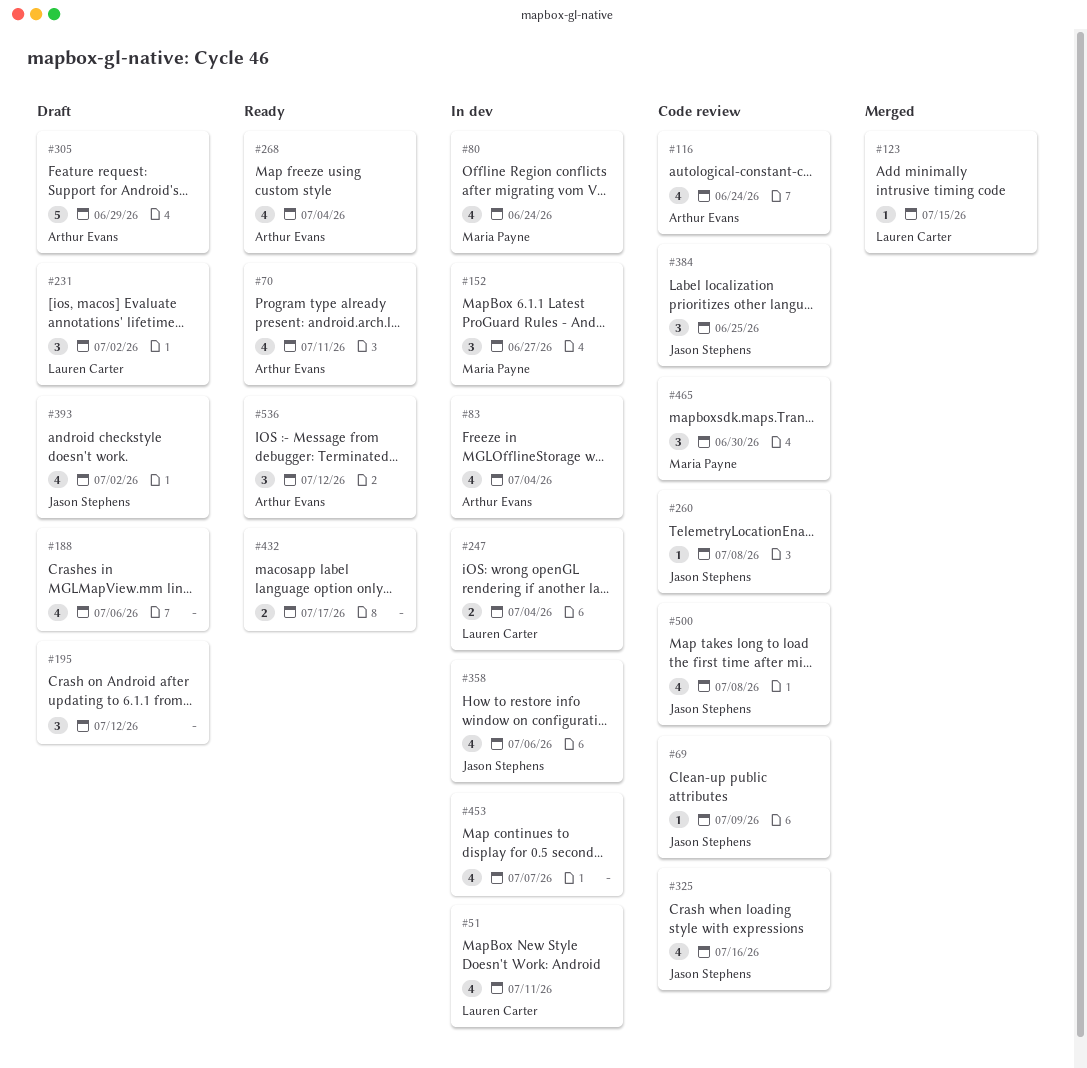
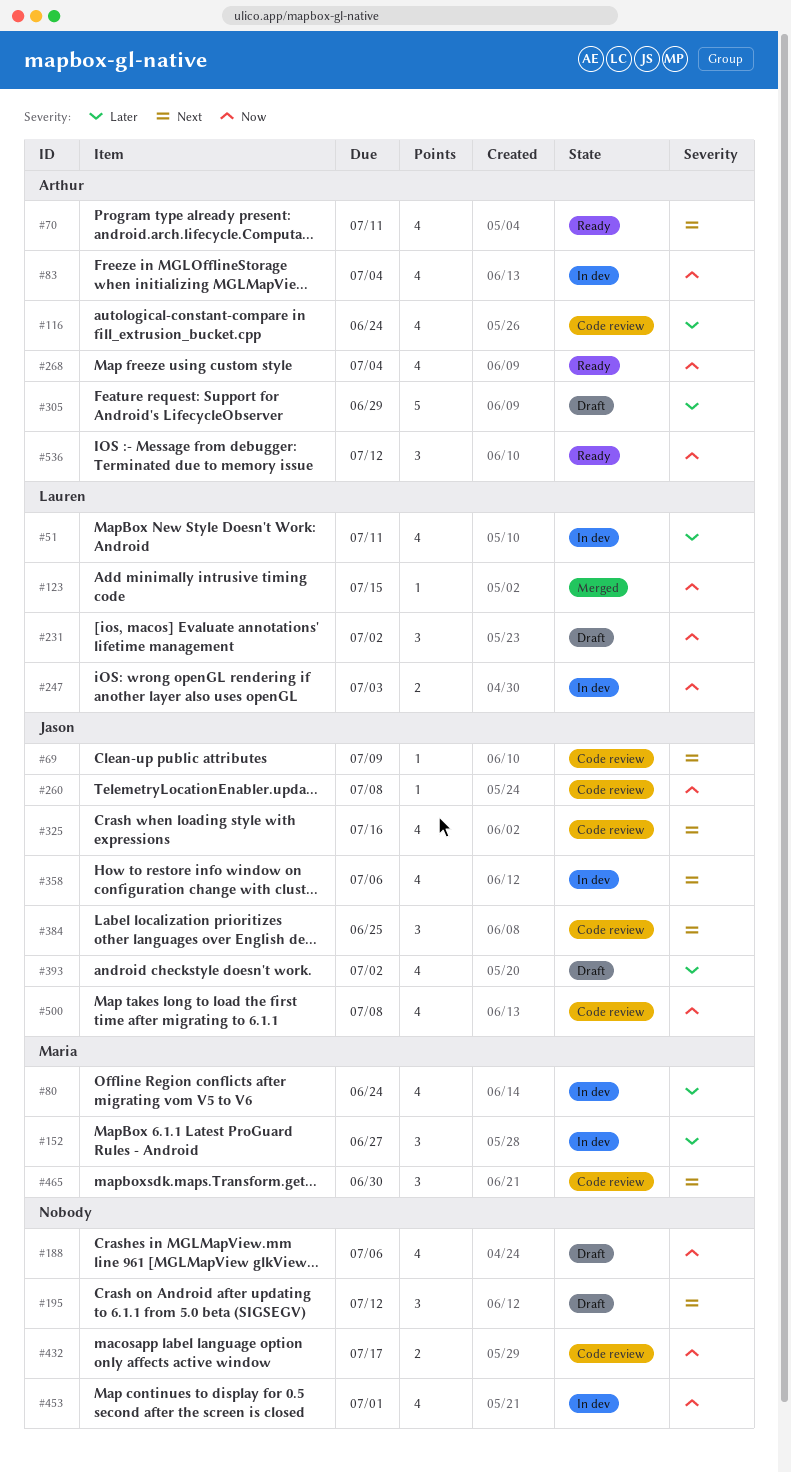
#247, due: Jul 4 -> Jul 3
#432, status: Ready -> Code review
#453, due: Jul 7 -> Jul 1

